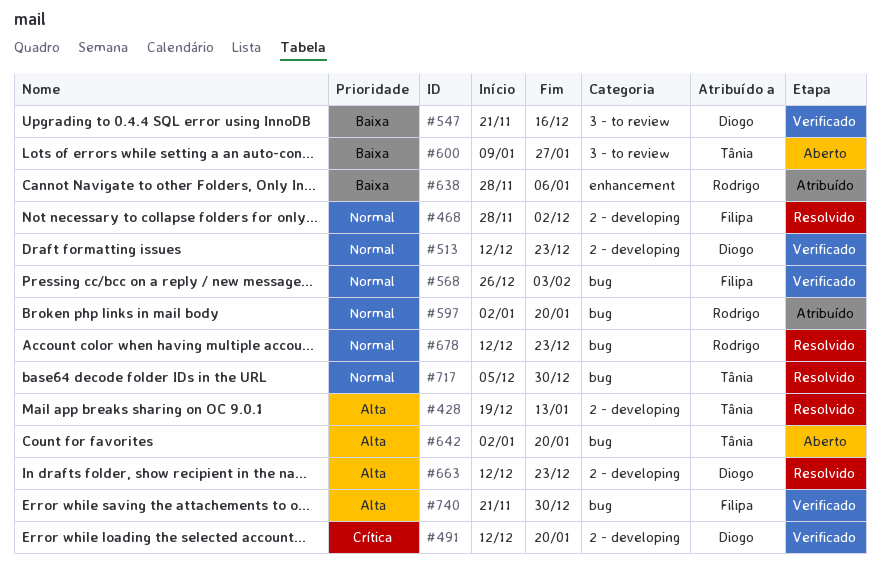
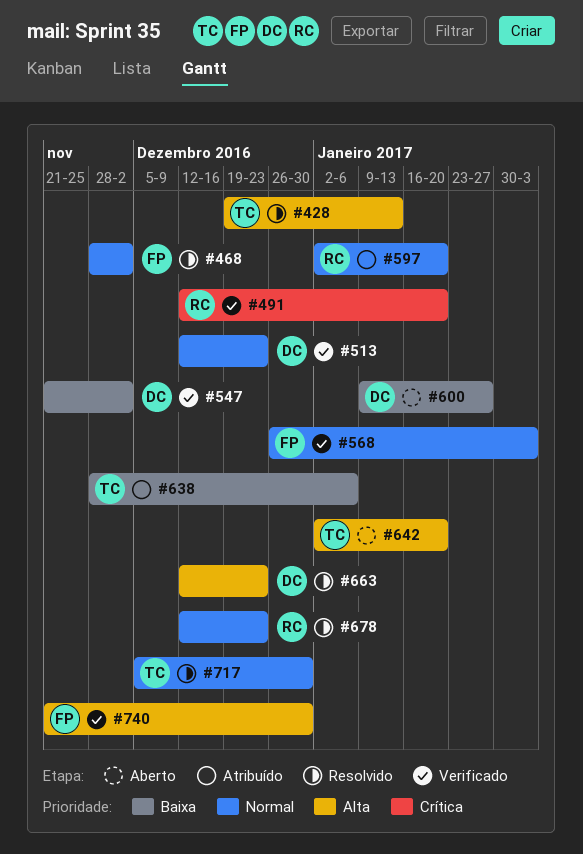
#491, owner: Diogo -> Rodrigo
#547, due: Dec 16 -> Dec 2
#600, owner: Tânia -> Diogo
#638, owner: Rodrigo -> Tânia

